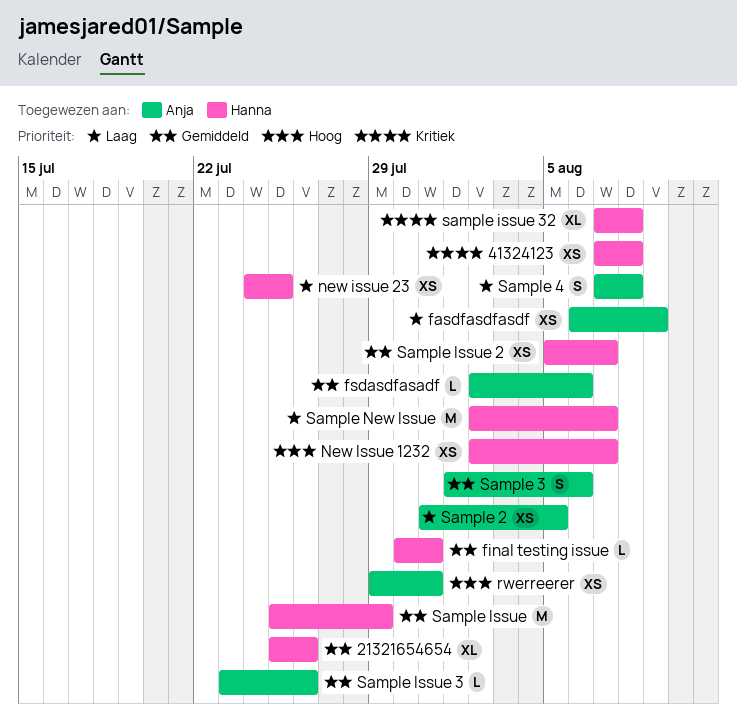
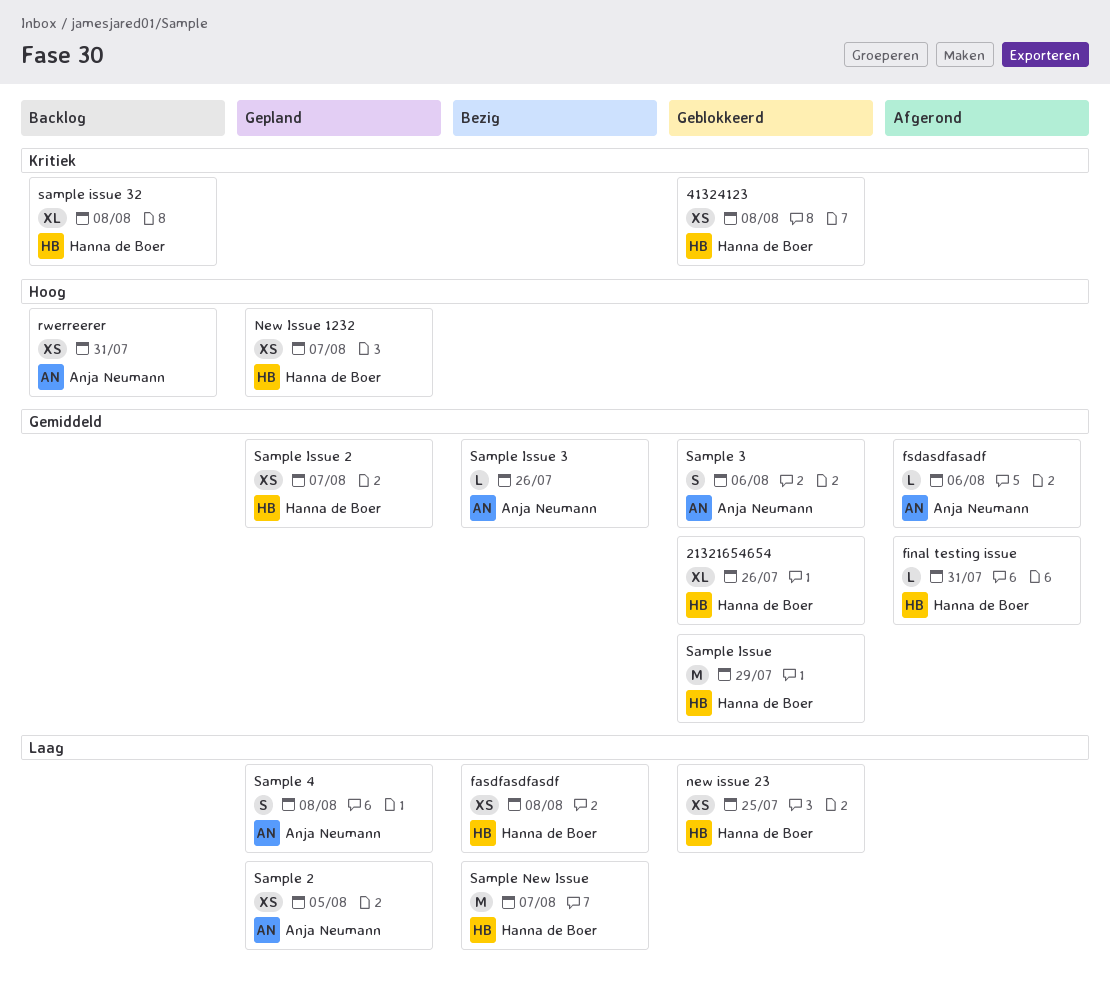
fasdfasdfasdf, owner: Anja Neumann -> Hanna de Boer
fasdfasdfasdf, due: Aug 9 -> Aug 8

